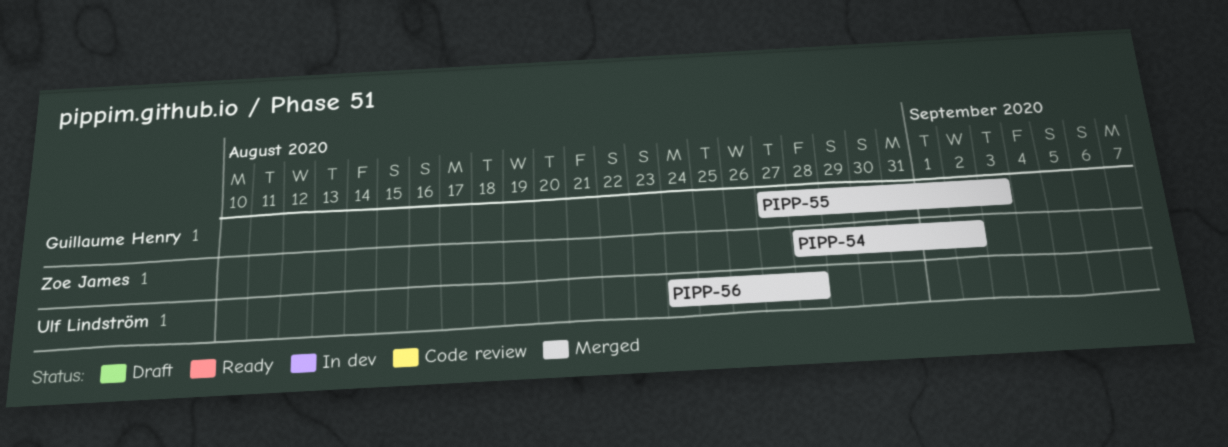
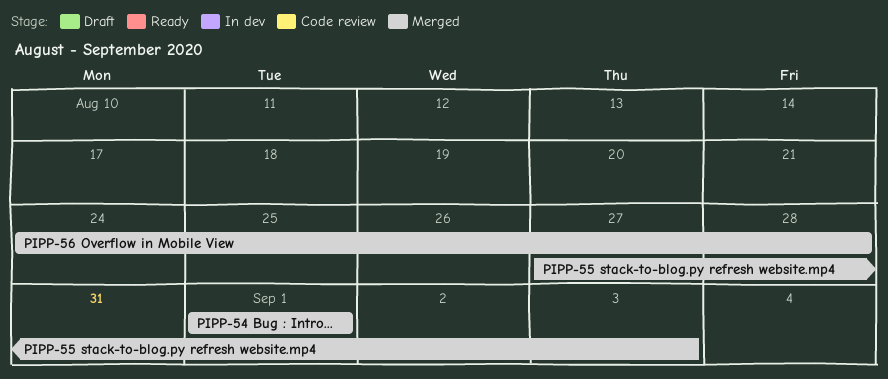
PIPP-54, start: Aug 28 -> Sep 1
PIPP-54, due: Sep 2 -> Sep 1

